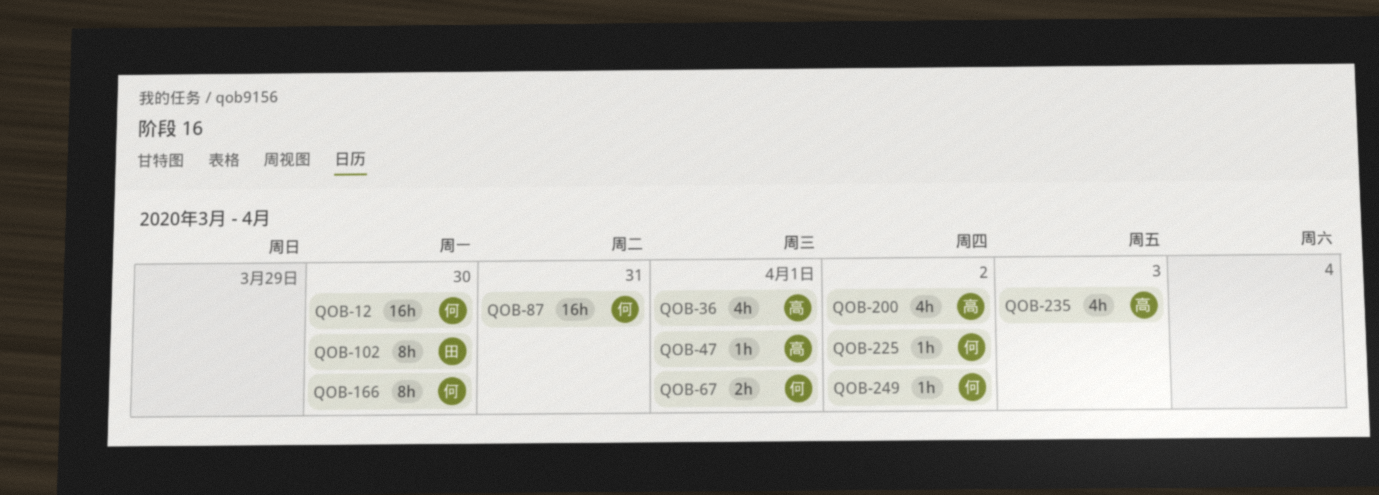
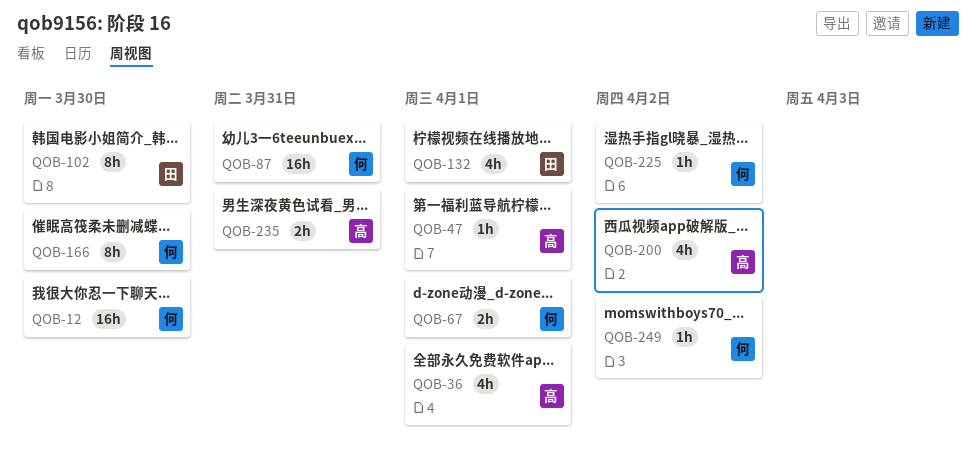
QOB-132: none -> present
QOB-235, estimate: 4h -> 2h
QOB-235, due: Apr 3 -> Mar 31

